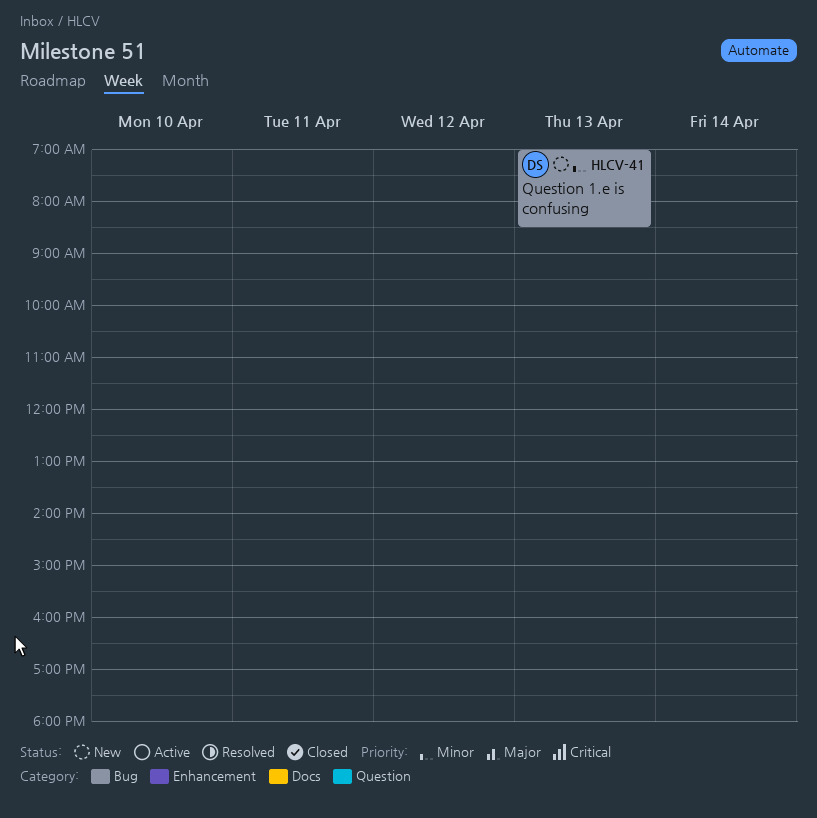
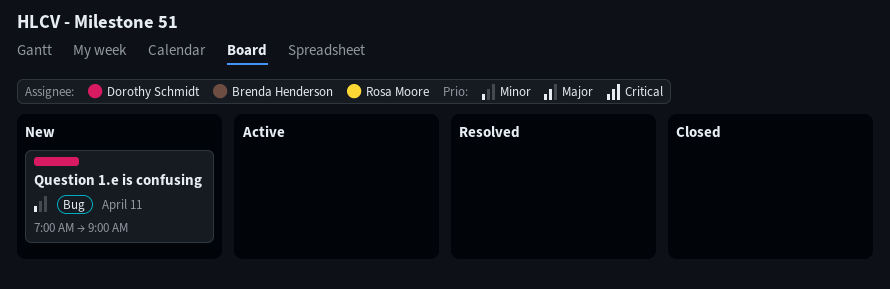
Question 1.e is confusing, day: Apr 13 -> Apr 11
Question 1.e is confusing, ends: 08:30 -> 09:00

